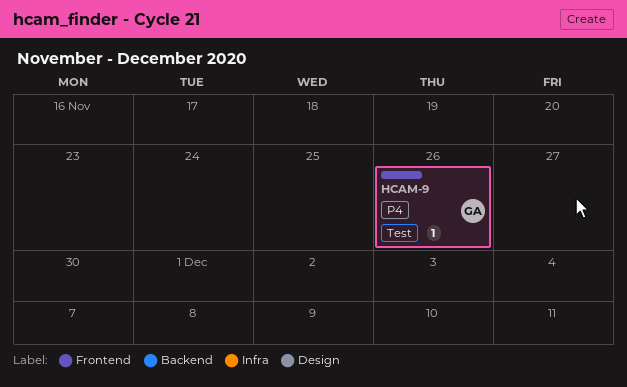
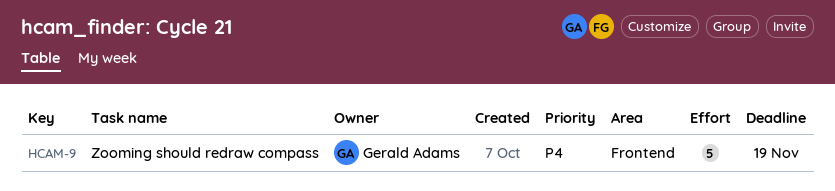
HCAM-9, estimate: 1 -> 5
HCAM-9, due: Nov 26 -> Nov 19

